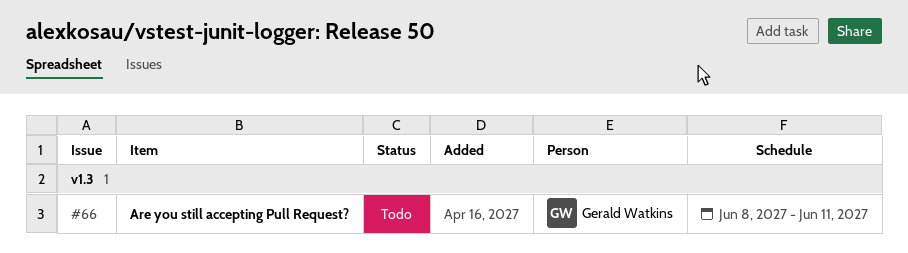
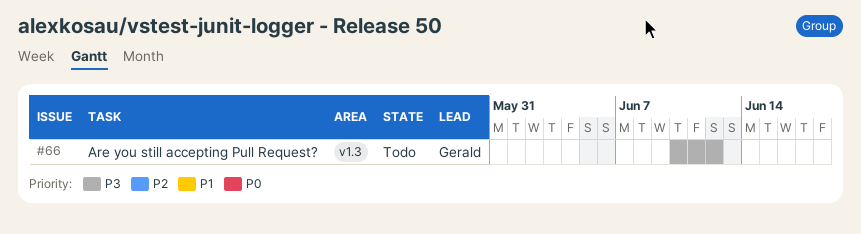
#66, start: Jun 8 -> Jun 10
#66, due: Jun 11 -> Jun 12

